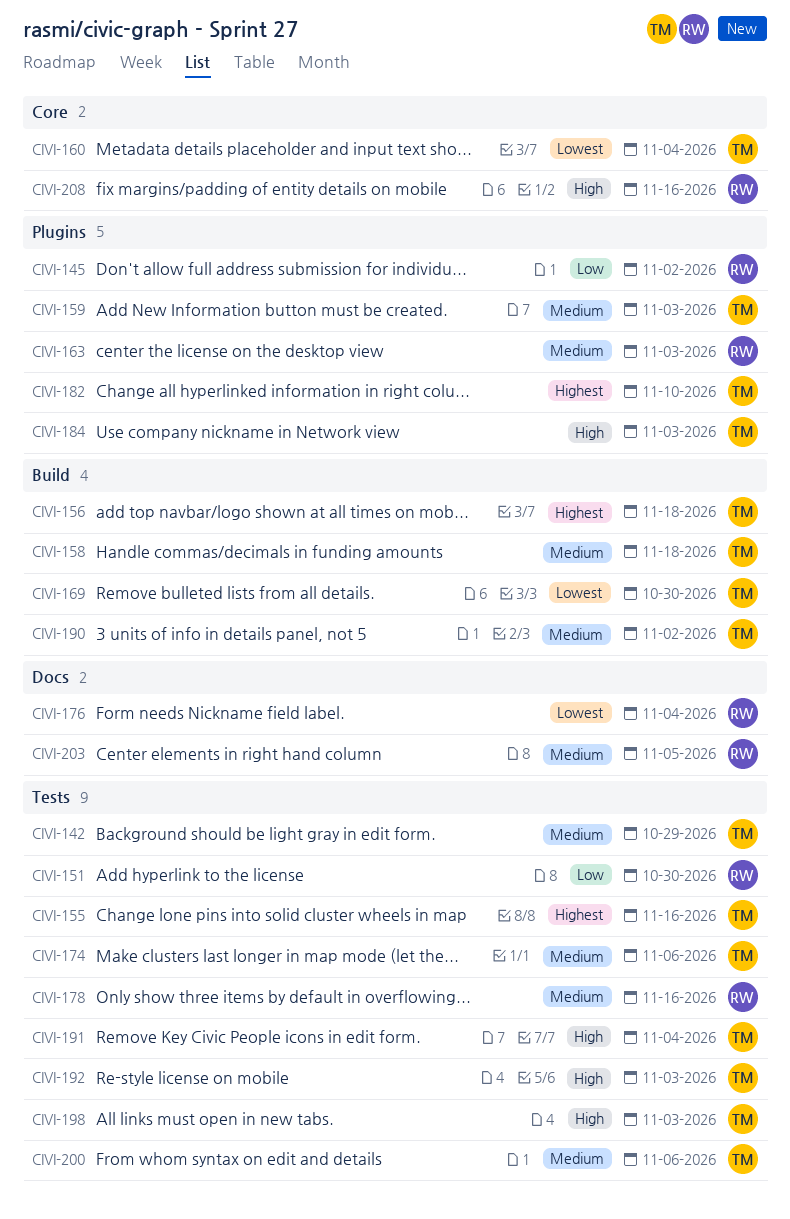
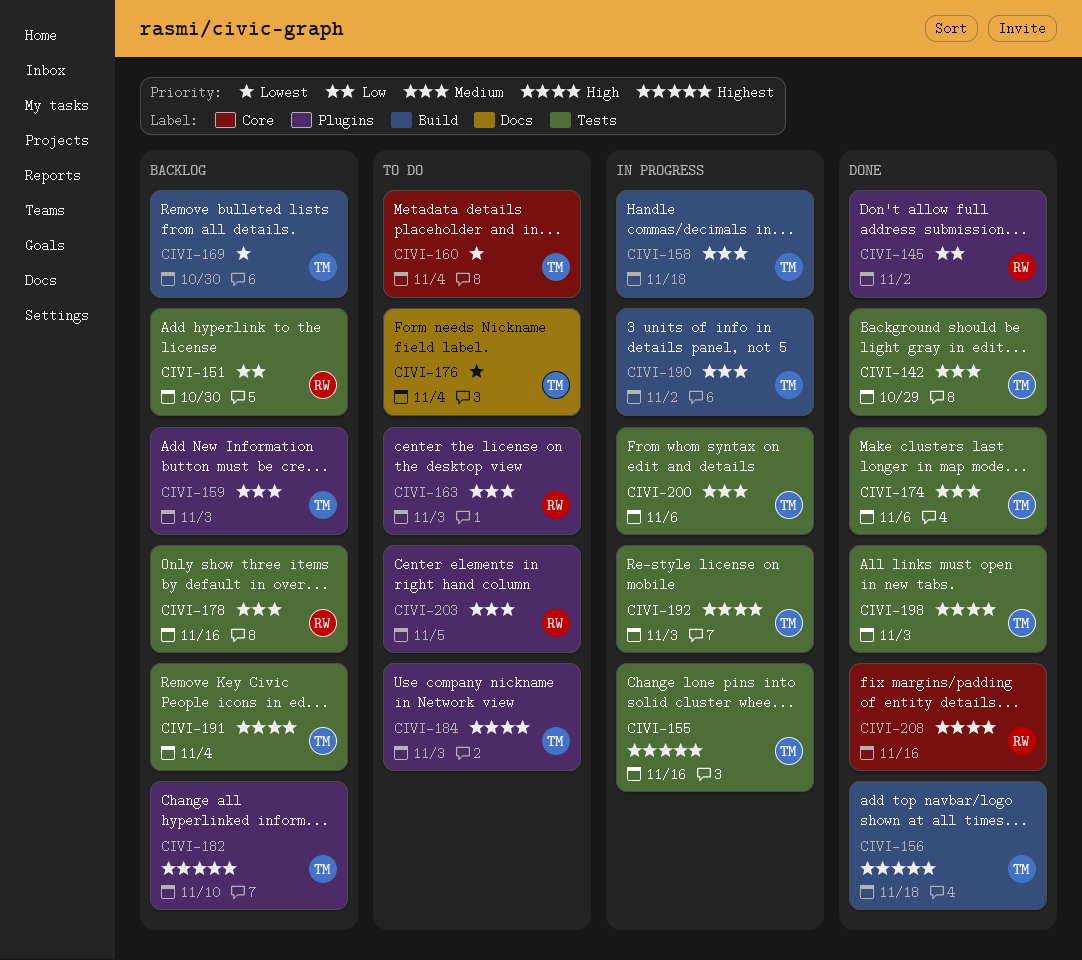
CIVI-176, owner: RW -> TM
CIVI-203, label: Docs -> Plugins

